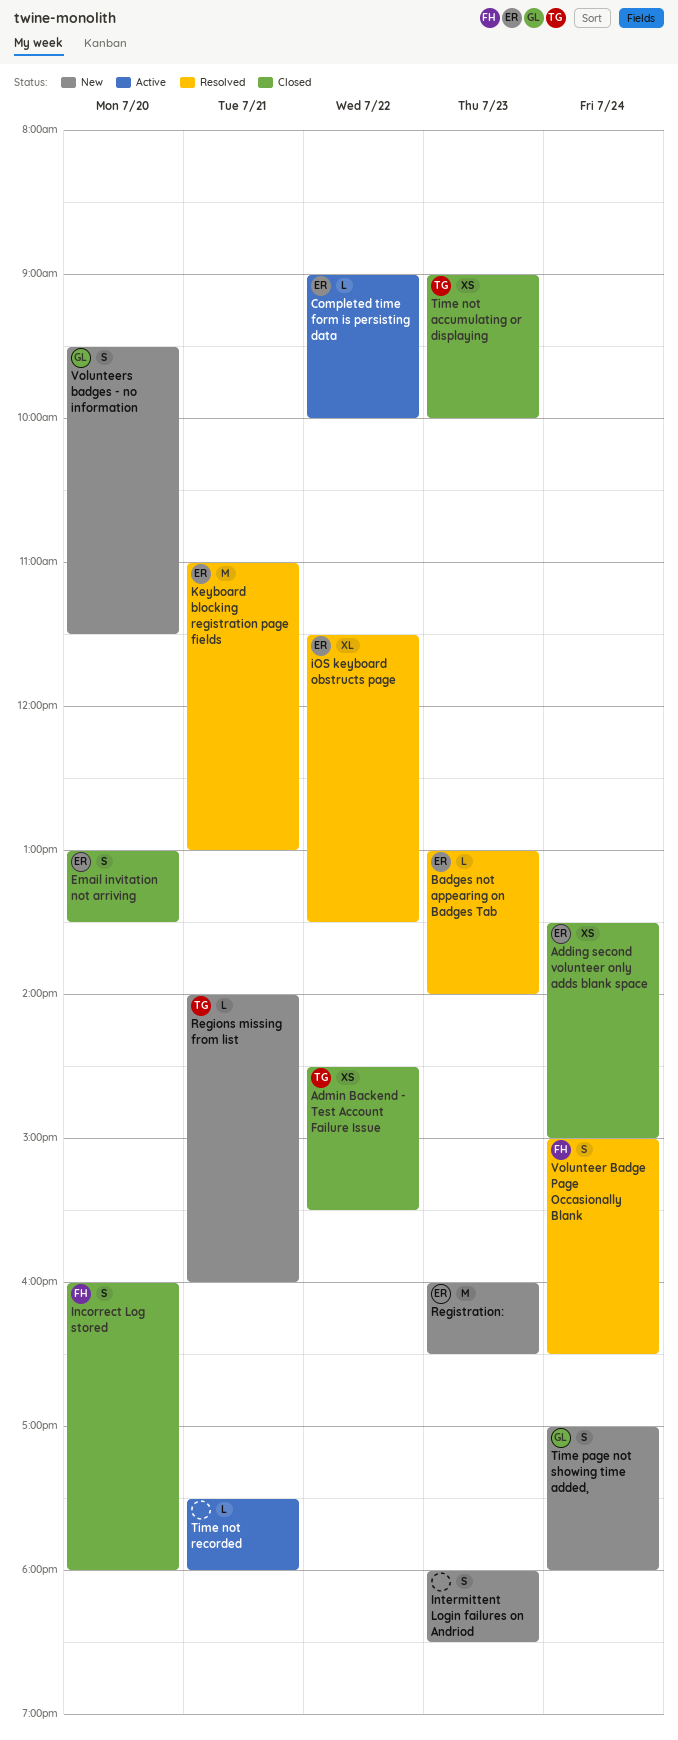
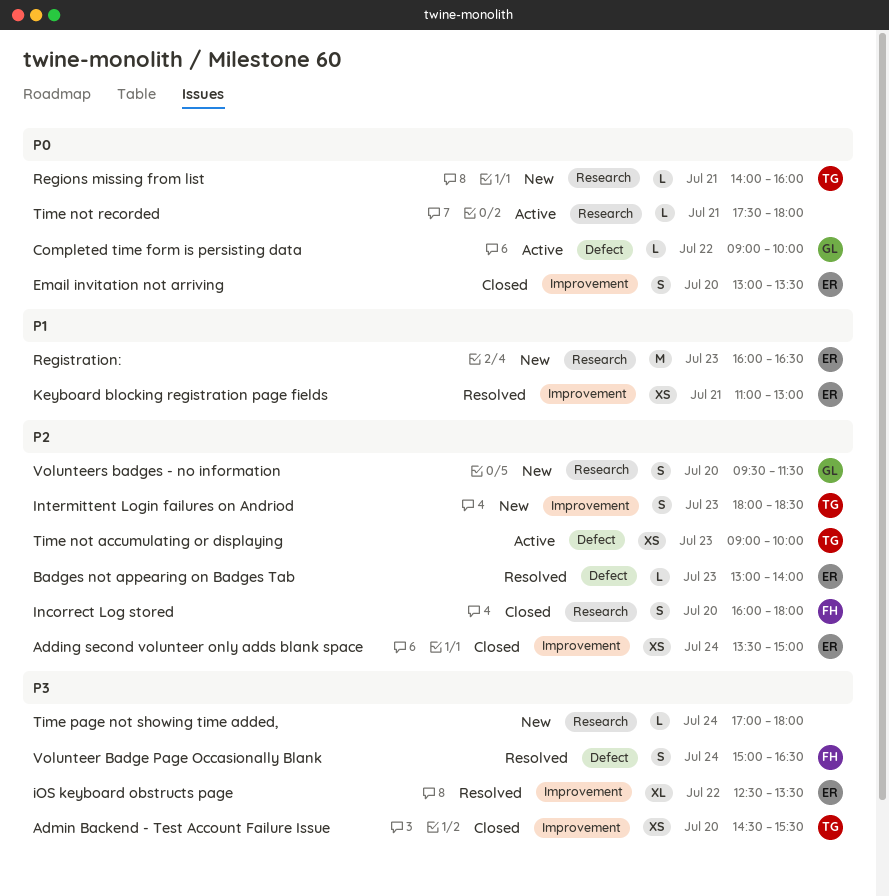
Admin Backend - Test Account Failure Issue, day: Jul 22 -> Jul 20
Completed time form is persisting data, owner: ER -> GL
Intermittent Login failures on Andriod, owner: none -> TG
iOS keyboard obstructs page, begins: 11:30 -> 12:30
Keyboard blocking registration page fields, estimate: M -> XS
Time not accumulating or displaying, status: Closed -> Active
Time page not showing time added,, owner: GL -> none
Time page not showing time added,, estimate: S -> L

